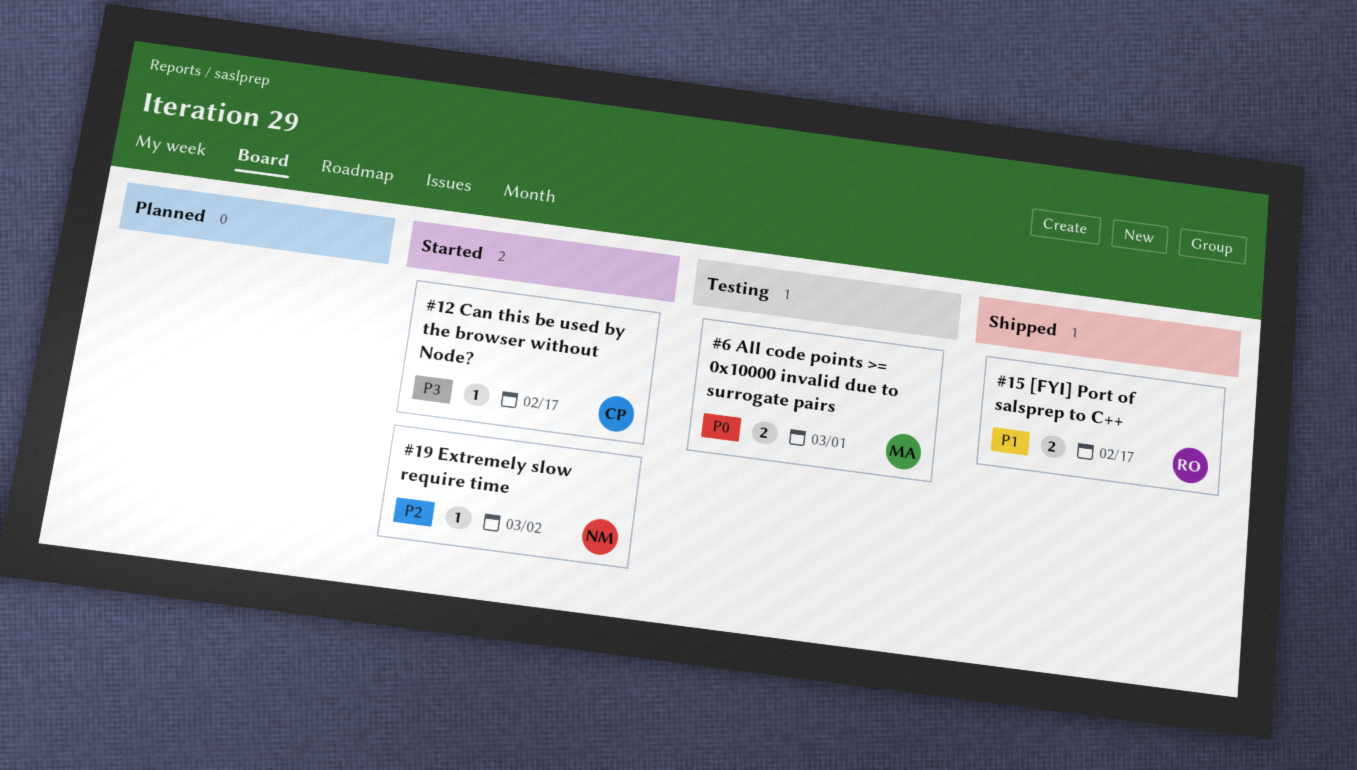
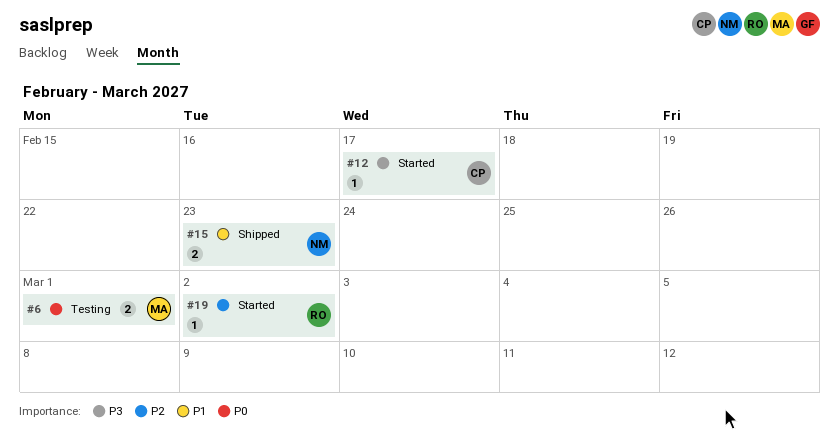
#15, owner: RO -> NM
#15, due: Feb 17 -> Feb 23
#19, owner: NM -> RO

